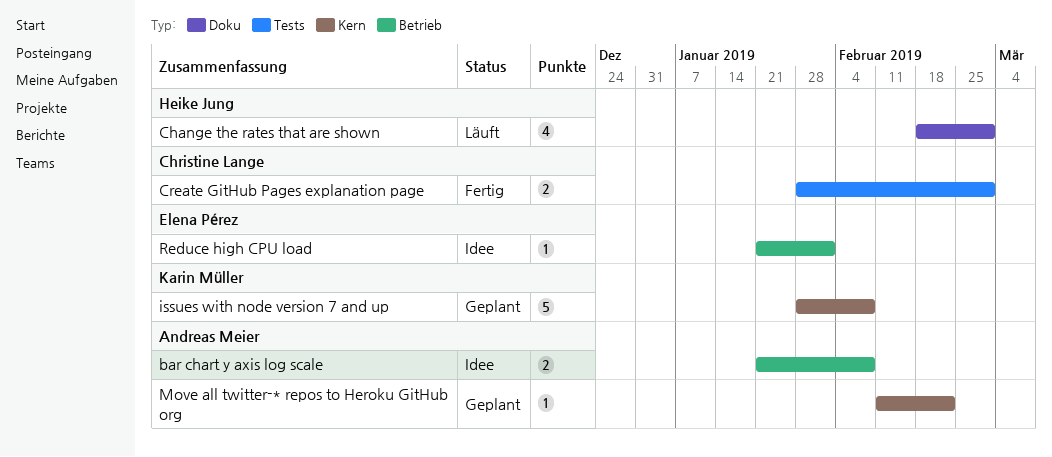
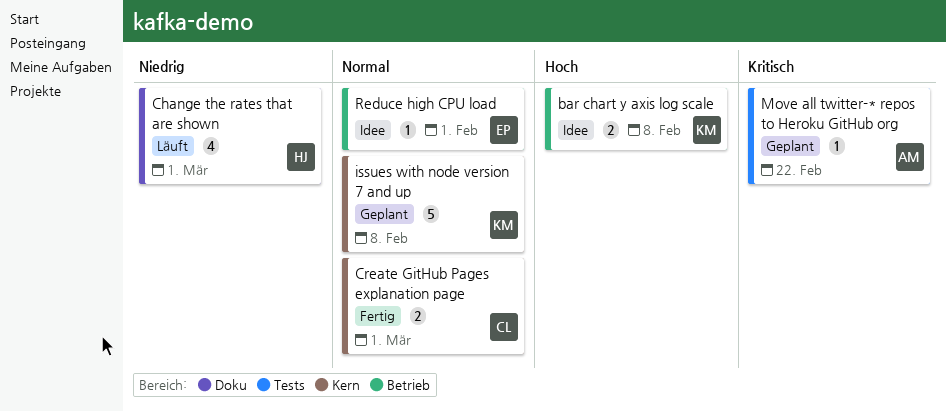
bar chart y axis log scale, owner: Andreas Meier -> Karin Müller
Create GitHub Pages explanation page, label: Tests -> Kern
Move all twitter-* repos to Heroku GitHub org, label: Kern -> Tests

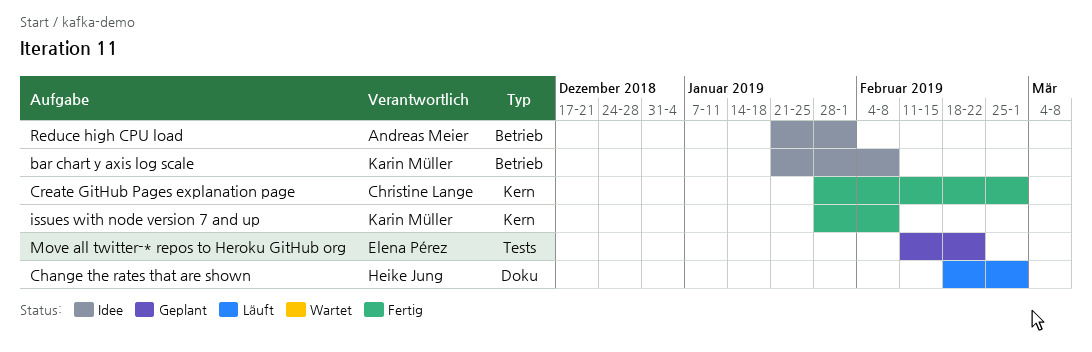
issues with node version 7 and up, status: Geplant -> Fertig
Move all twitter-* repos to Heroku GitHub org, owner: Andreas Meier -> Elena Pérez
Reduce high CPU load, owner: Elena Pérez -> Andreas Meier

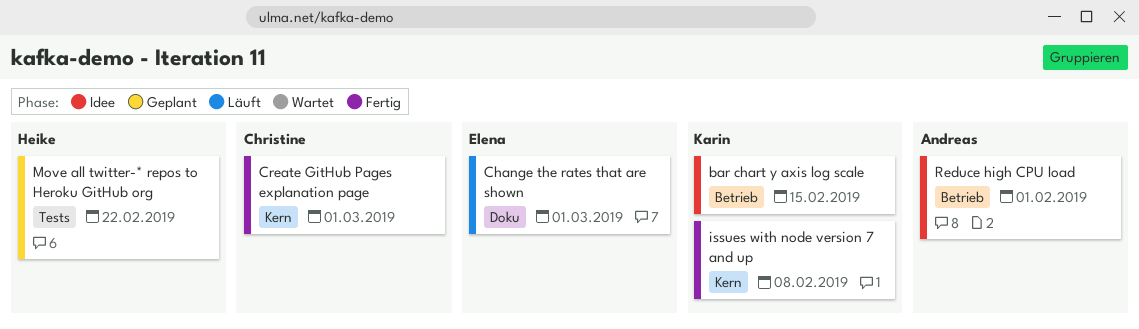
bar chart y axis log scale, due: Feb 8 -> Feb 15
Change the rates that are shown, owner: Heike Jung -> Elena Pérez
Move all twitter-* repos to Heroku GitHub org, owner: Elena Pérez -> Heike Jung

